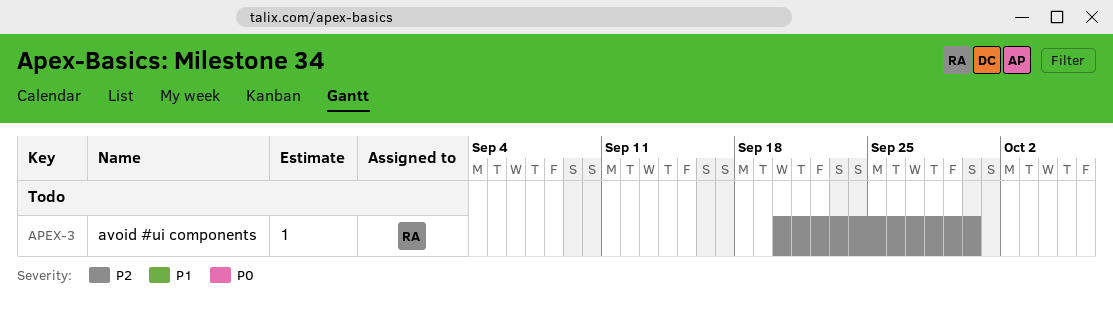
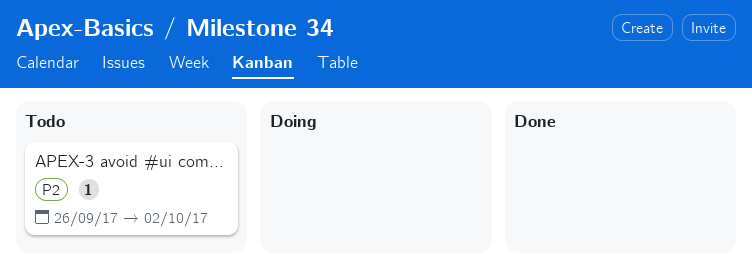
APEX-3, start: Sep 20 -> Sep 26
APEX-3, due: Sep 30 -> Oct 2

